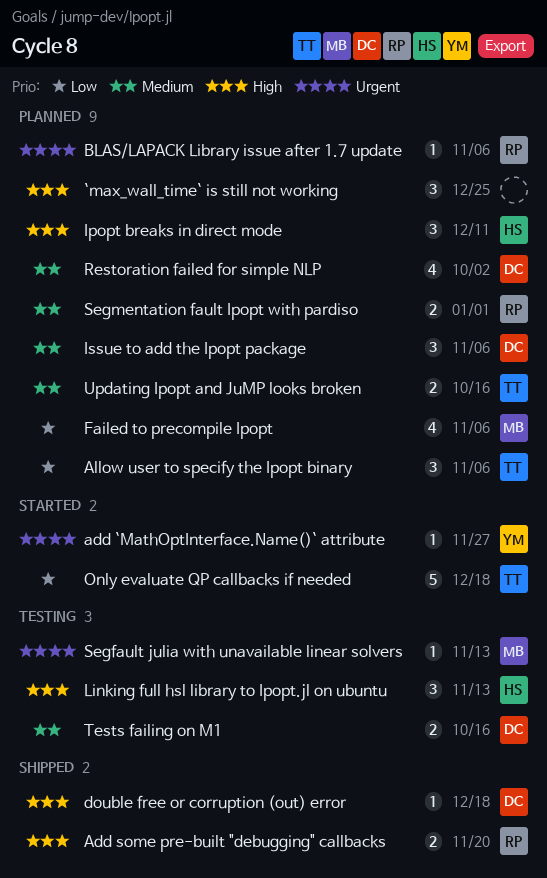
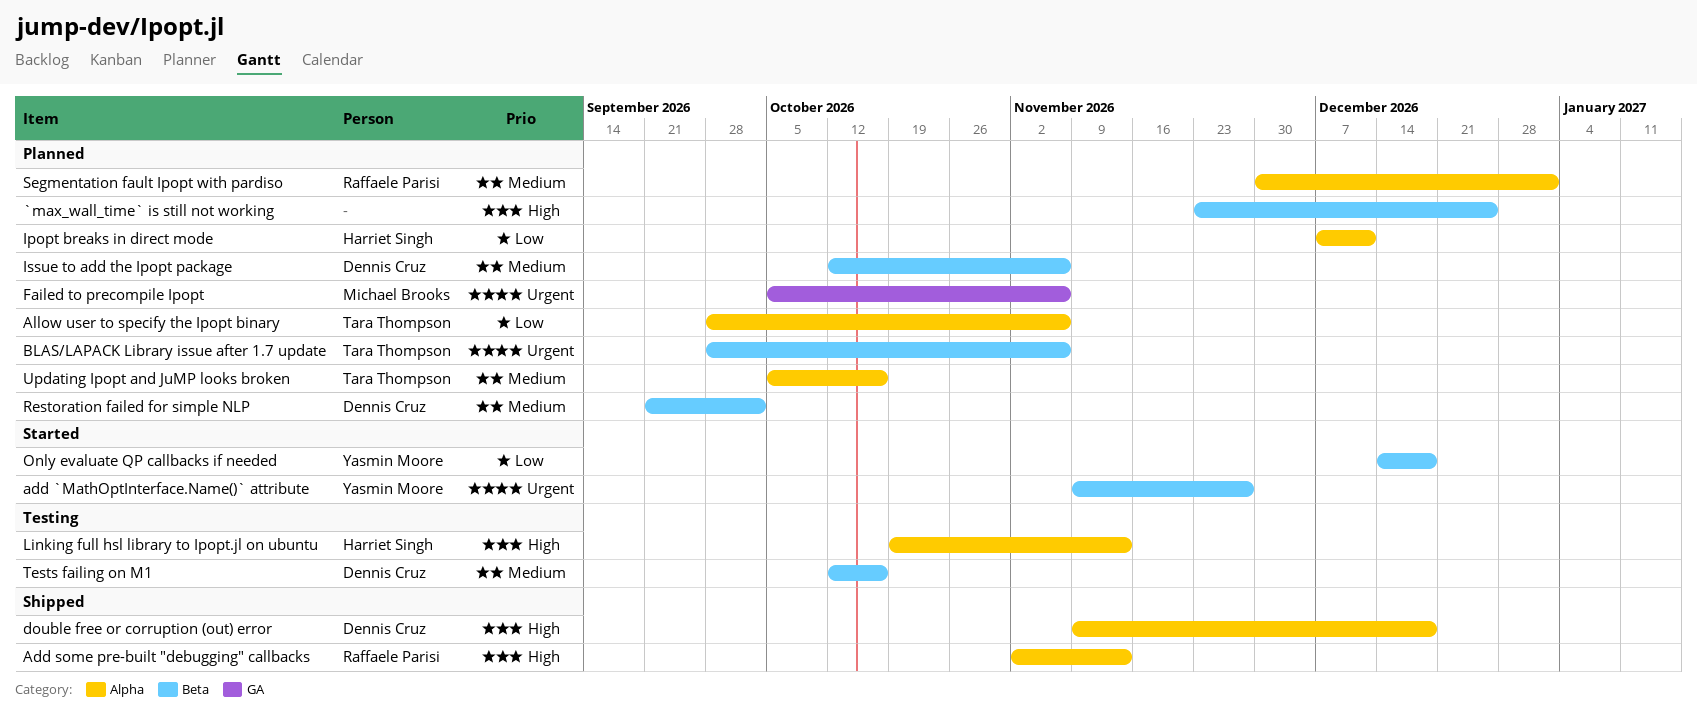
Add some pre-built "debugging" callbacks, due: Nov 20 -> Nov 13
BLAS/LAPACK Library issue after 1.7 update, owner: Raffaele Parisi -> Tara Thompson
Failed to precompile Ipopt, priority: Low -> Urgent
Ipopt breaks in direct mode, priority: High -> Low
Only evaluate QP callbacks if needed, owner: Tara Thompson -> Yasmin Moore
Segfault julia with unavailable linear solvers: present -> none

